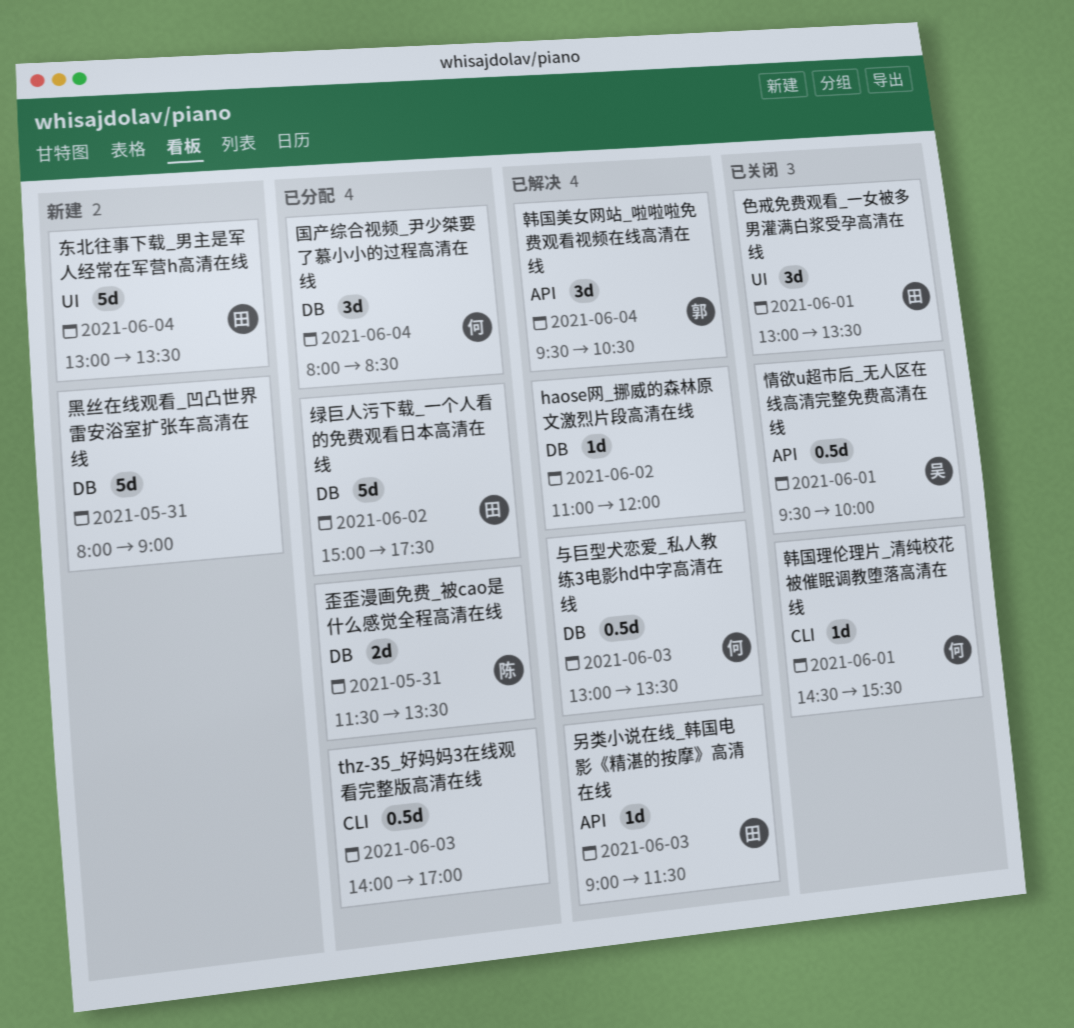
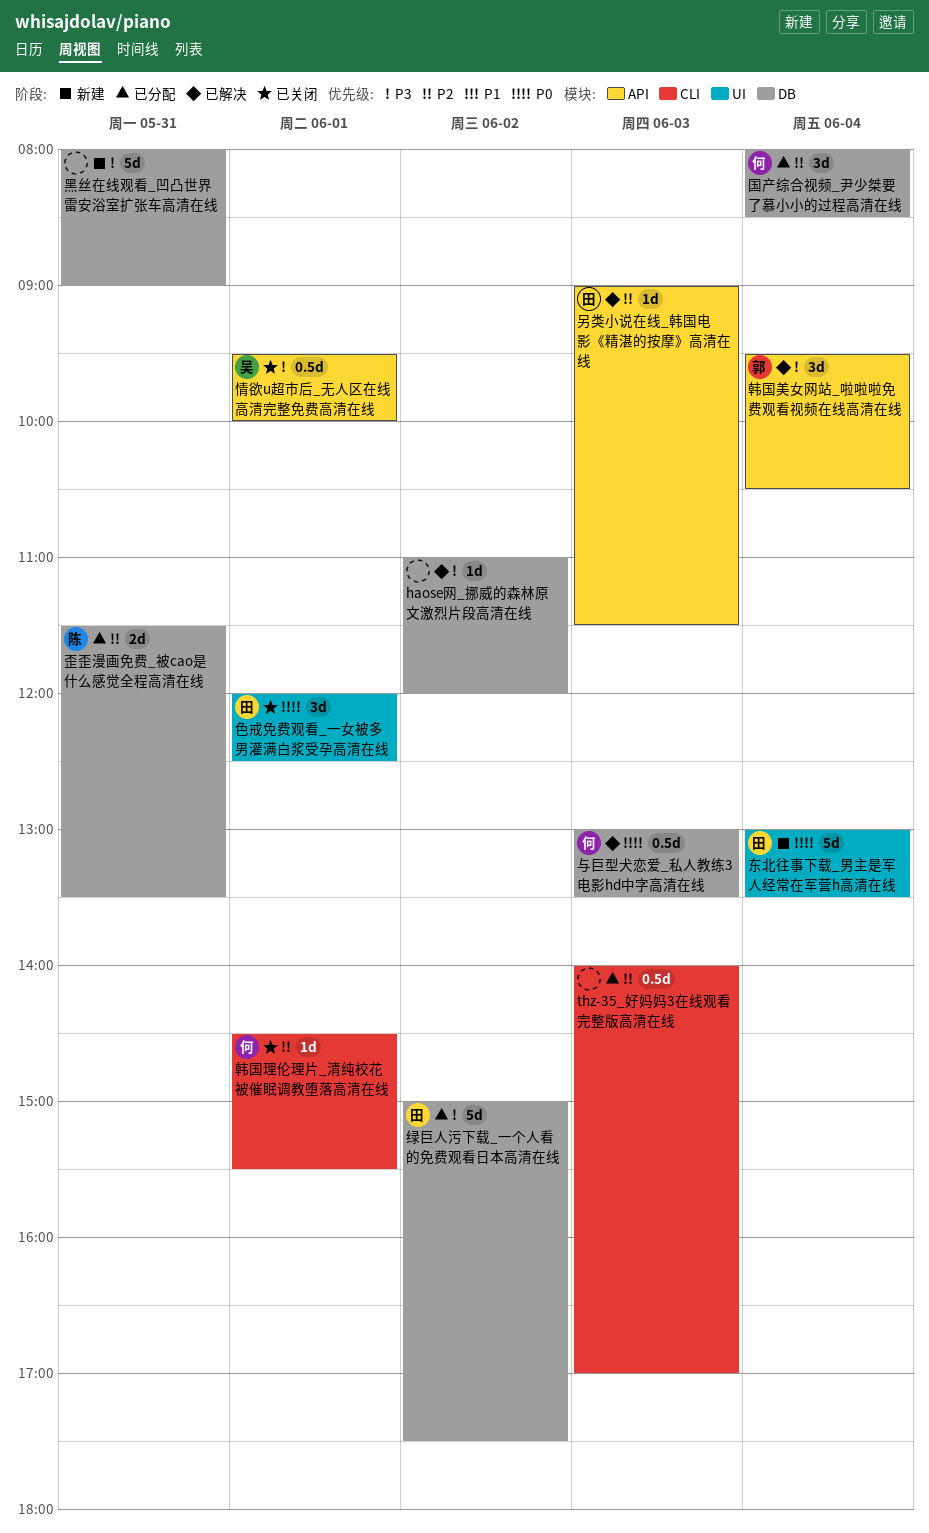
色戒免费观看_一女被多男灌满白浆受孕高清在线, begins: 13:00 -> 12:00
色戒免费观看_一女被多男灌满白浆受孕高清在线, ends: 13:30 -> 12:30

